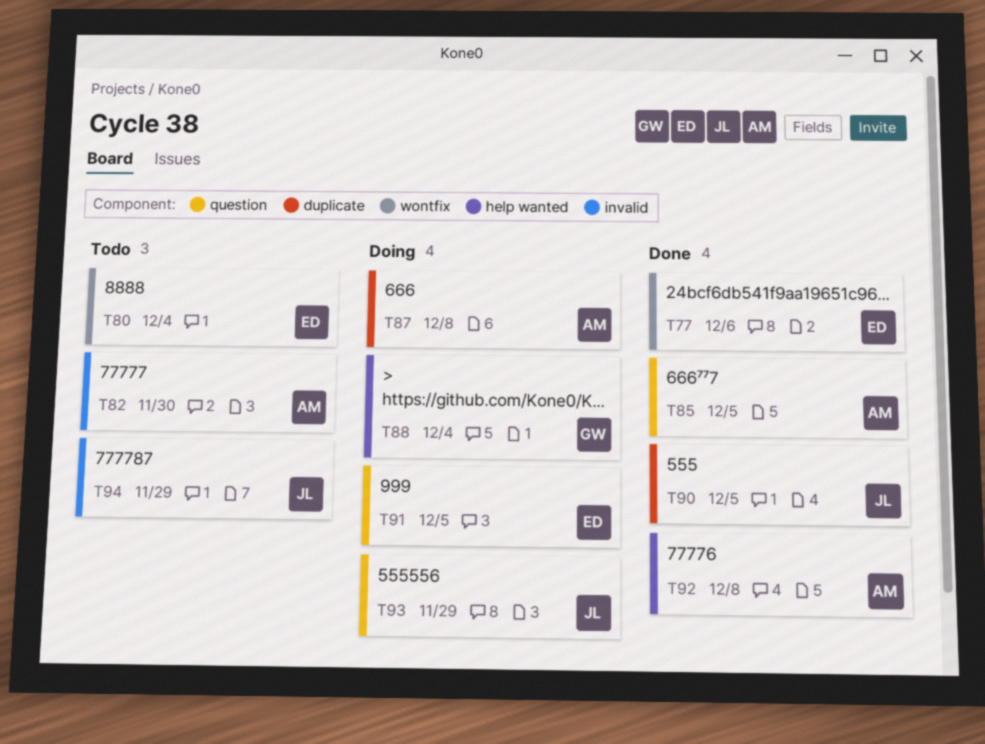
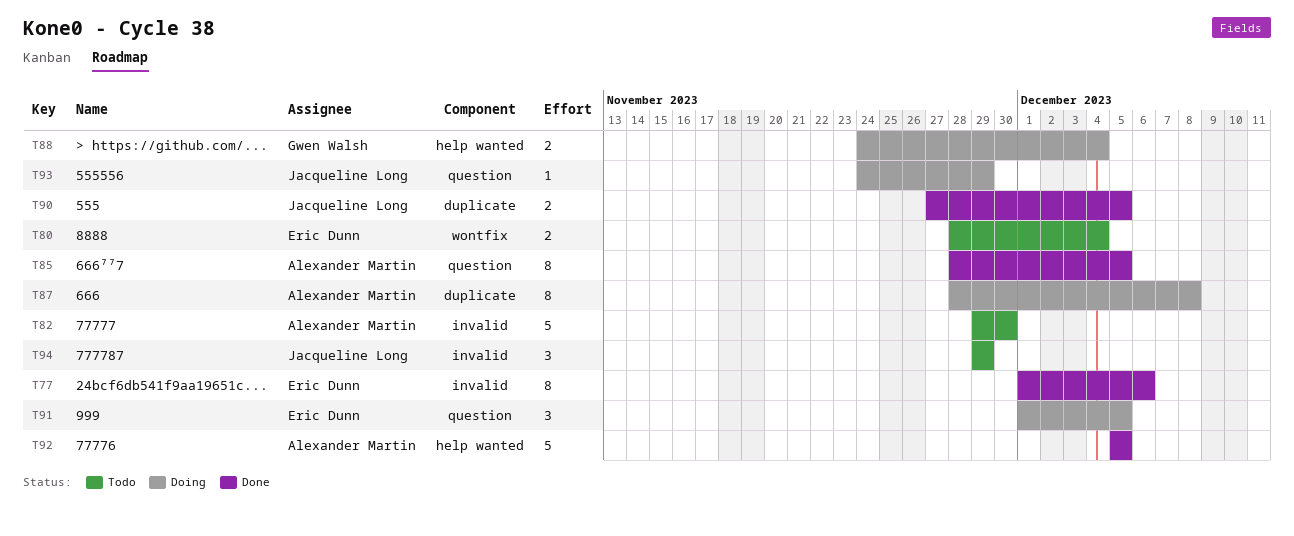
T77, label: wontfix -> invalid
T92, due: Dec 8 -> Dec 5

